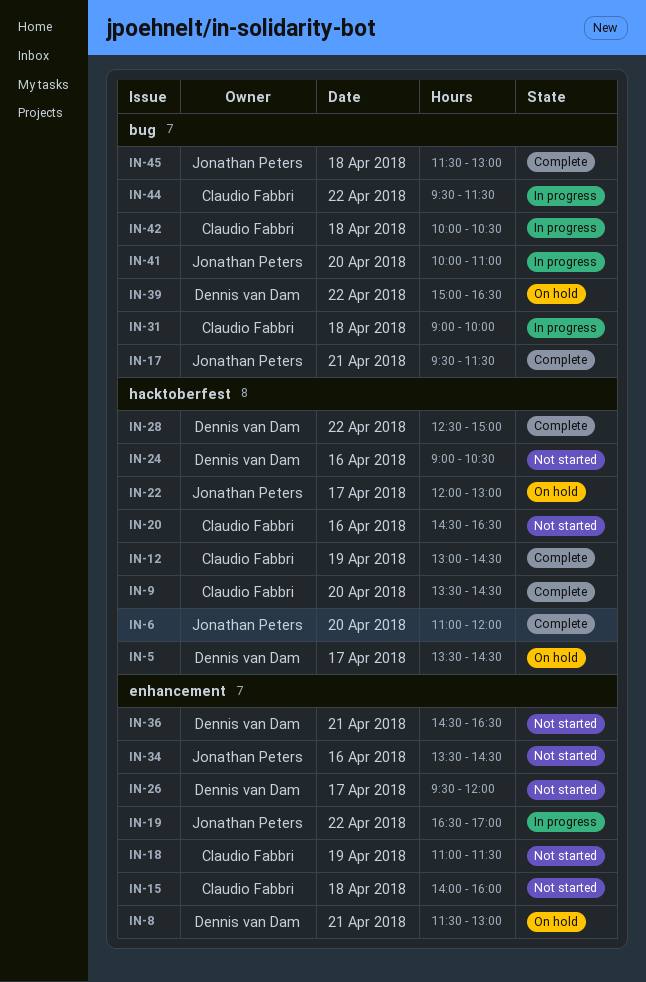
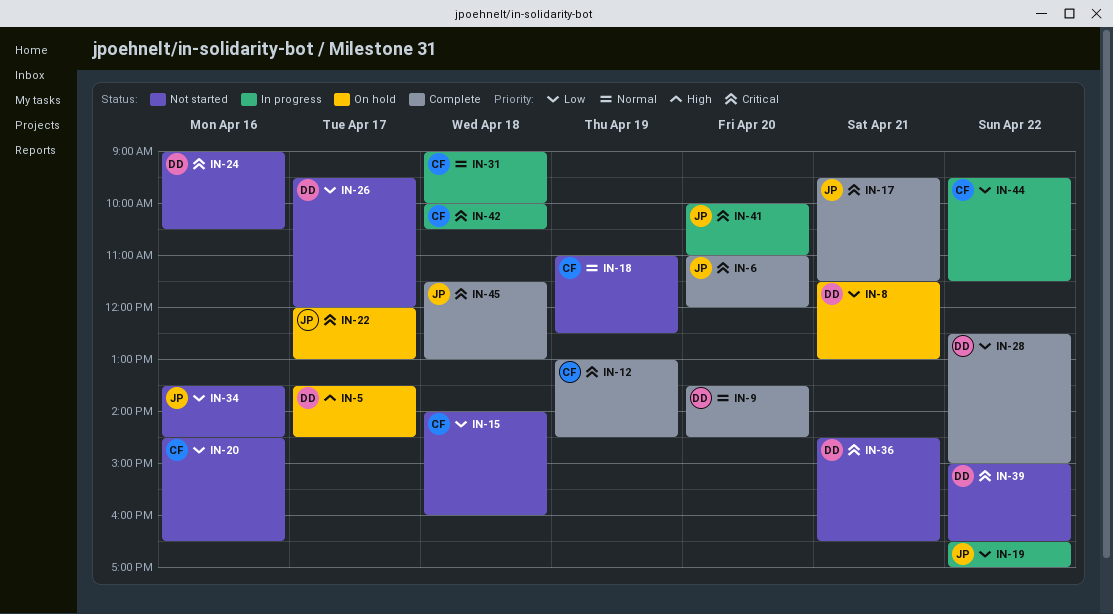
IN-9, owner: Claudio Fabbri -> Dennis van Dam
IN-18, ends: 11:30 -> 12:30
IN-39, status: On hold -> Not started

